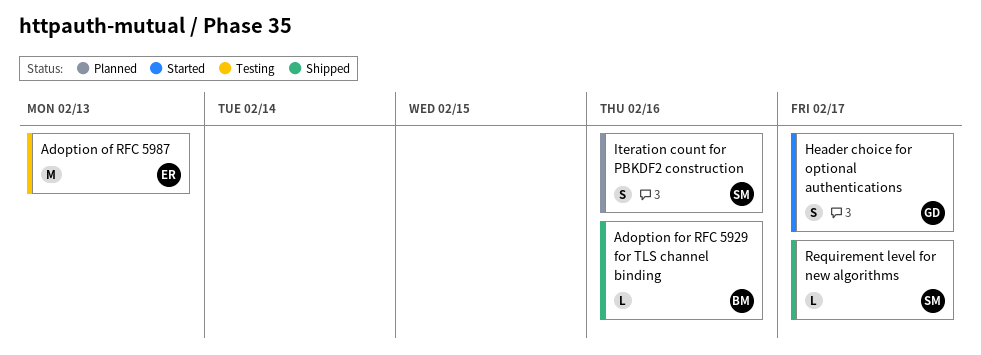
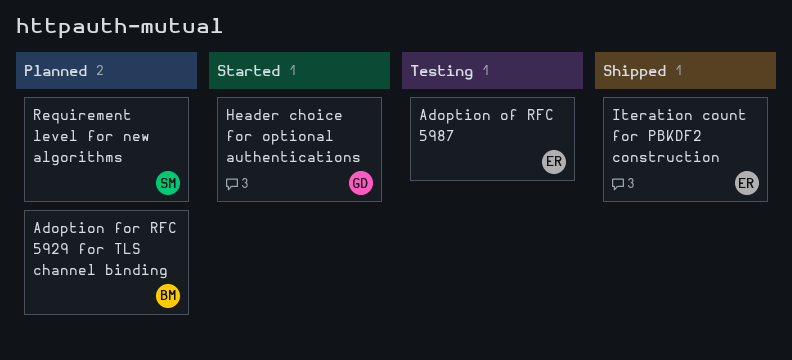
Adoption for RFC 5929 for TLS channel binding, status: Shipped -> Planned
Iteration count for PBKDF2 construction, status: Planned -> Shipped
Iteration count for PBKDF2 construction, owner: SM -> ER
Requirement level for new algorithms, status: Shipped -> Planned

